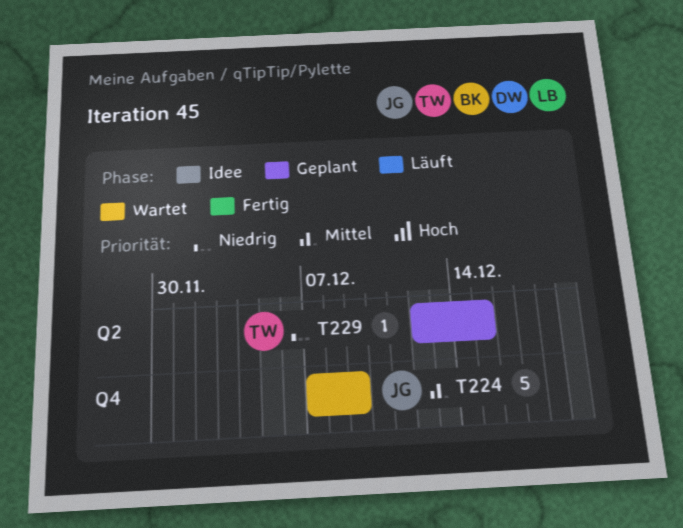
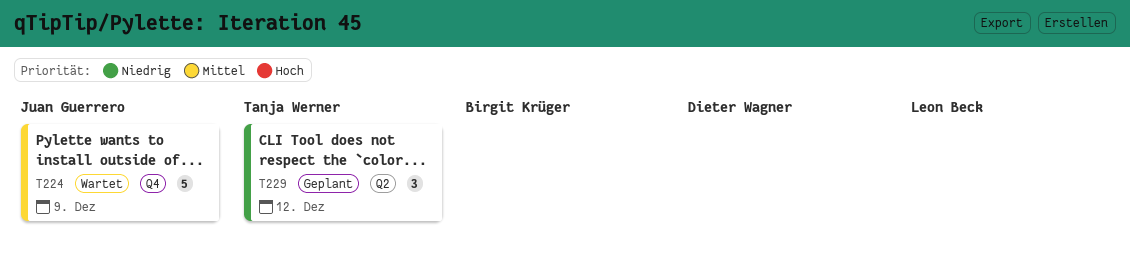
T229, estimate: 1 -> 3
T229, due: Dec 15 -> Dec 12

